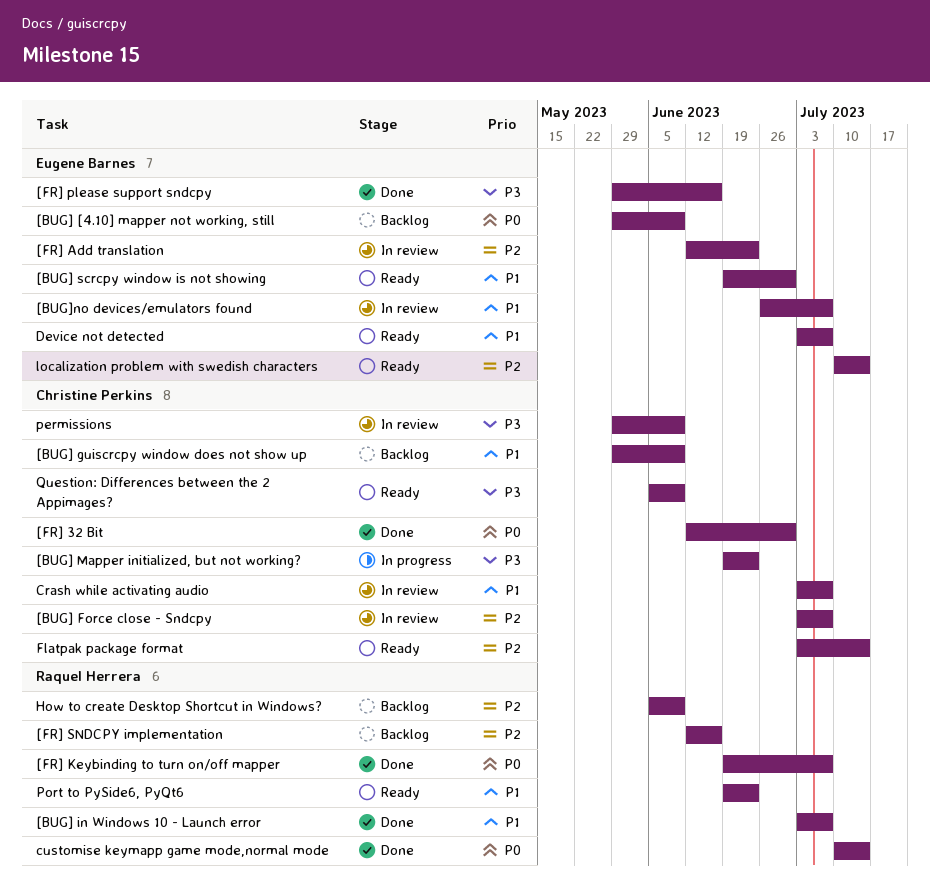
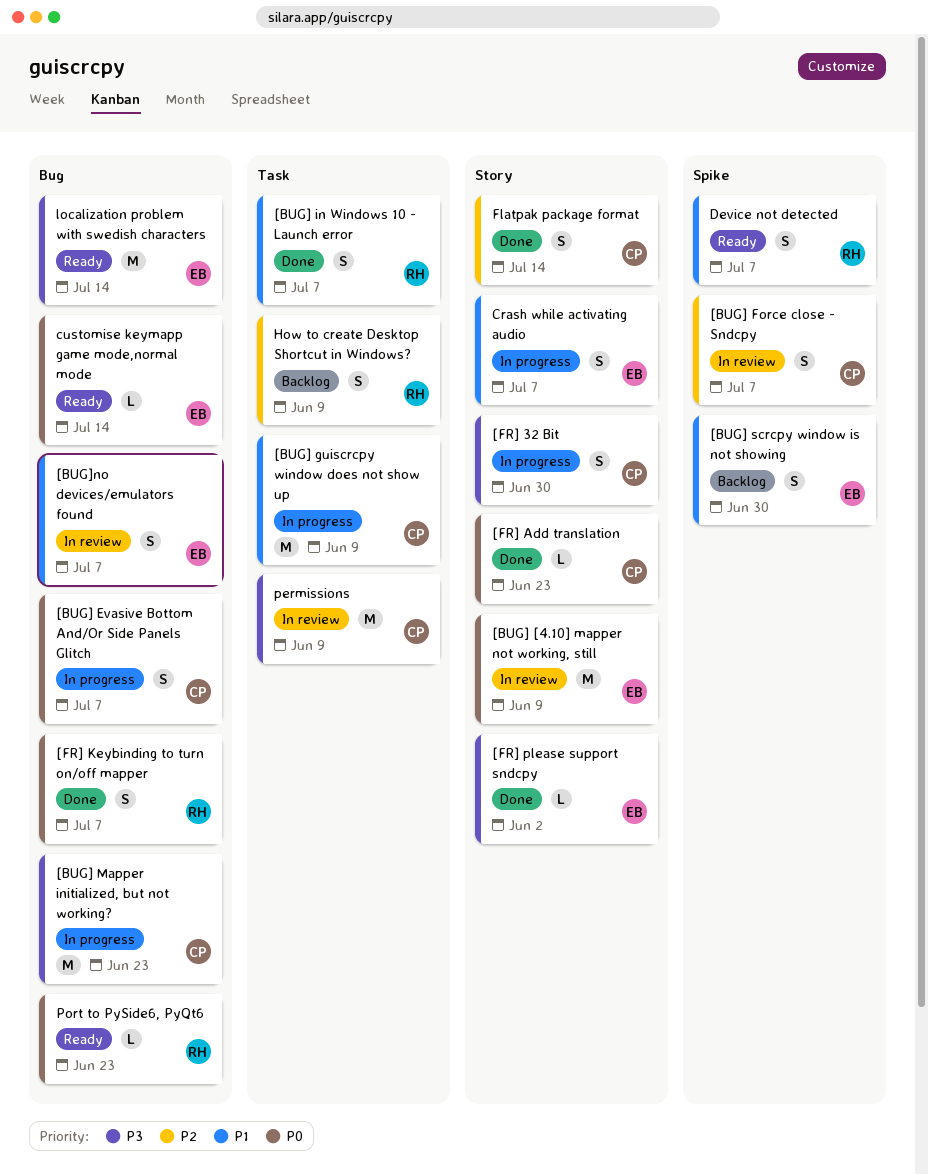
[BUG] [4.10] mapper not working, still, status: Backlog -> In review
[BUG] Evasive Bottom And/Or Side Panels Glitch: none -> present
[BUG] guiscrcpy window does not show up, status: Backlog -> In progress
[BUG] scrcpy window is not showing, status: Ready -> Backlog
[FR] 32 Bit, status: Done -> In progress
[FR] 32 Bit, priority: P0 -> P3
[FR] Add translation, status: In review -> Done
[FR] Add translation, owner: Eugene Barnes -> Christine Perkins
[FR] Add translation, priority: P2 -> P0
[FR] please support sndcpy, due: Jun 16 -> Jun 2
[FR] SNDCPY implementation: present -> none
Crash while activating audio, status: In review -> In progress
Crash while activating audio, owner: Christine Perkins -> Eugene Barnes
customise keymapp game mode,normal mode, status: Done -> Ready
customise keymapp game mode,normal mode, owner: Raquel Herrera -> Eugene Barnes
Device not detected, owner: Eugene Barnes -> Raquel Herrera
Flatpak package format, status: Ready -> Done
localization problem with swedish characters, priority: P2 -> P3
Port to PySide6, PyQt6, priority: P1 -> P0
Question: Differences between the 2 Appimages?: present -> none

